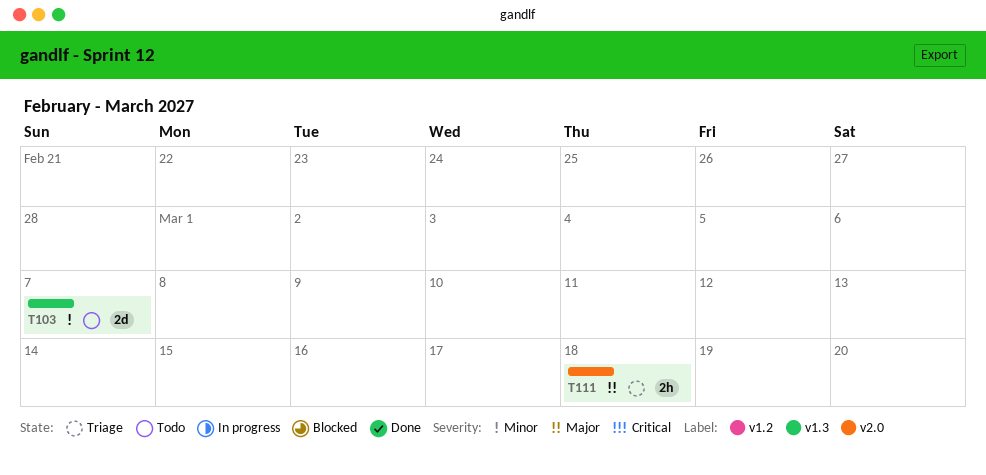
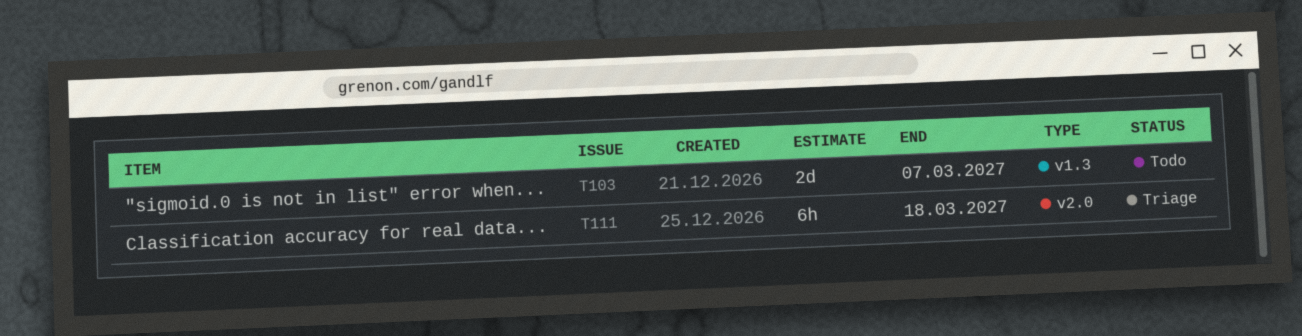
T111, estimate: 2h -> 6h

